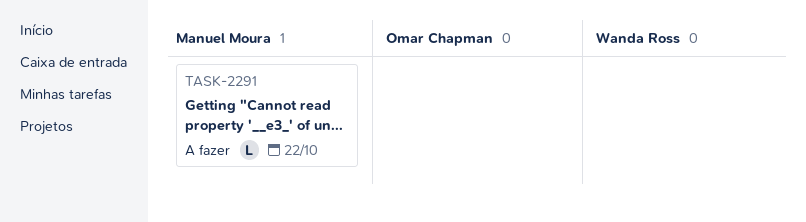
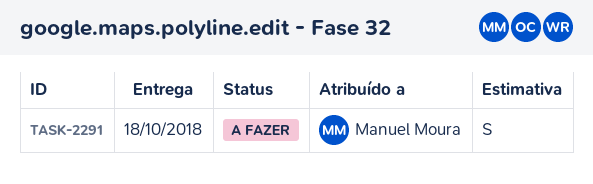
TASK-2291, estimate: L -> S
TASK-2291, due: Oct 22 -> Oct 18

